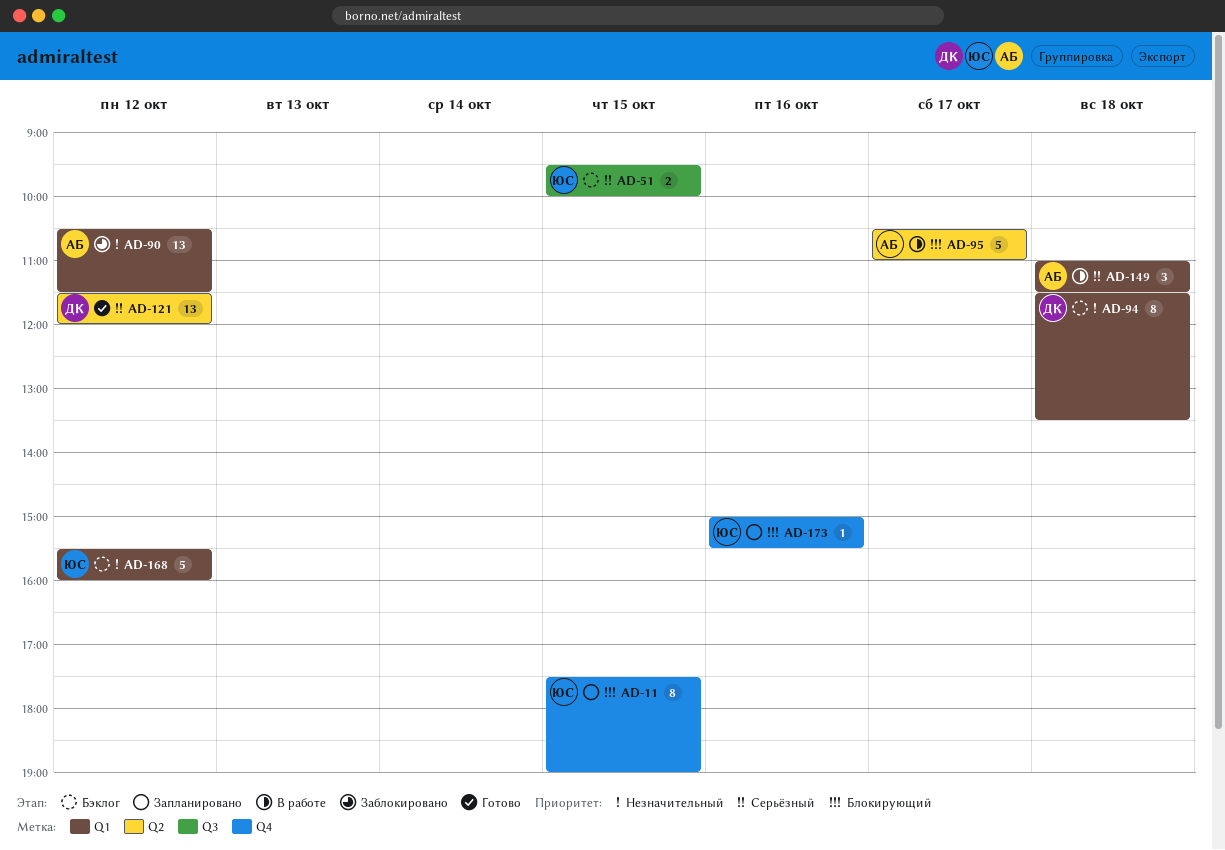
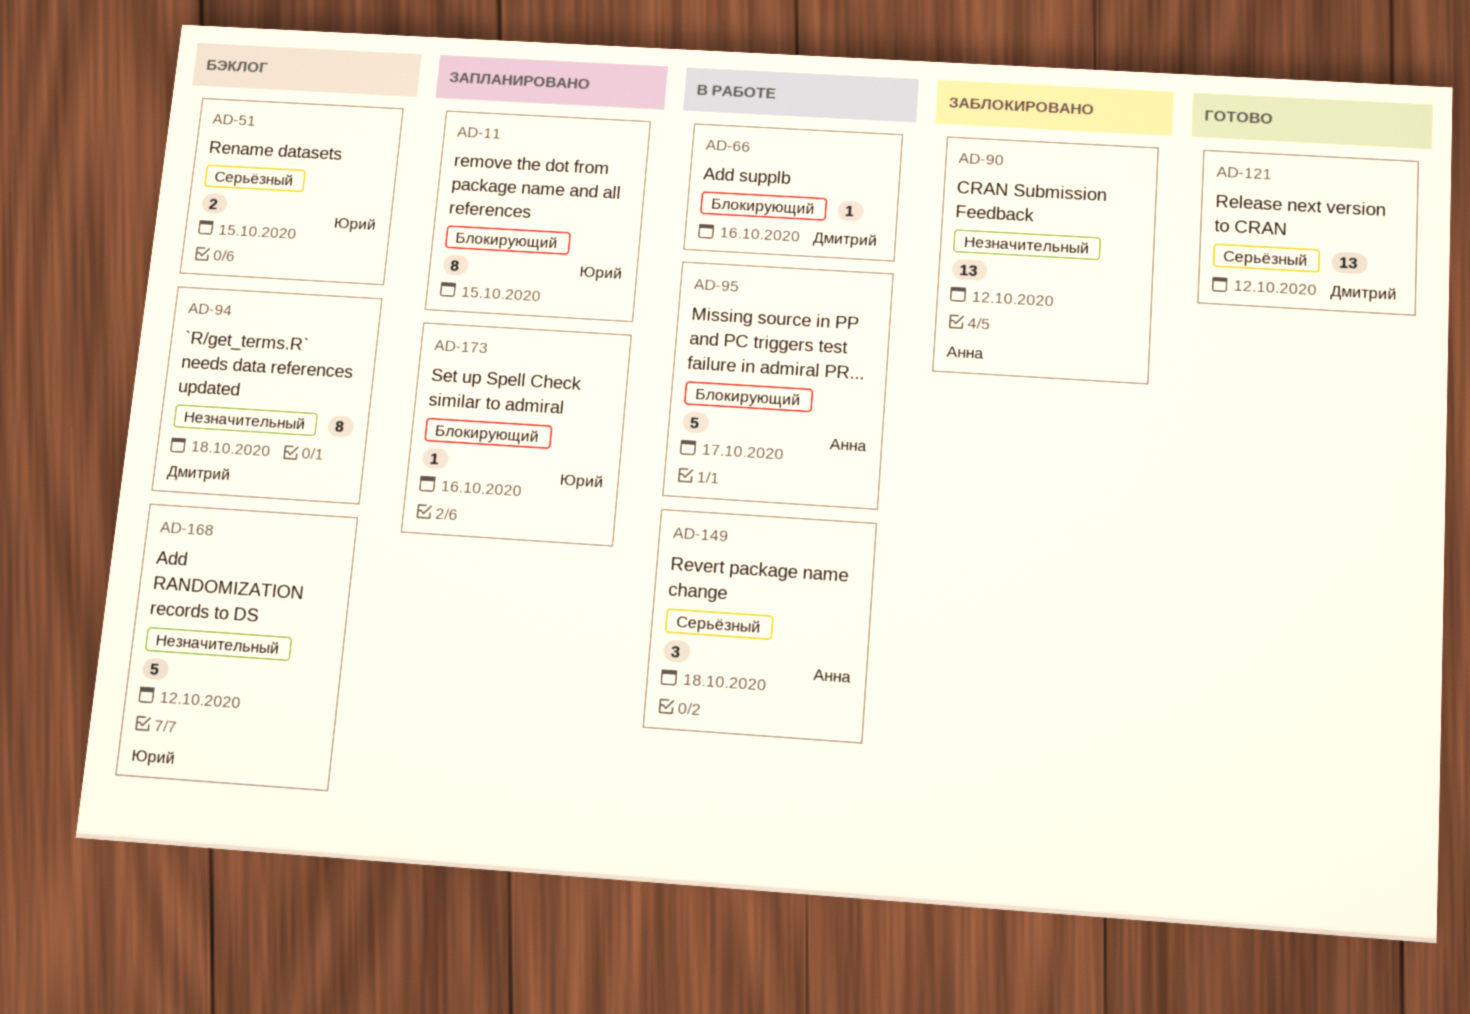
AD-66: none -> present

